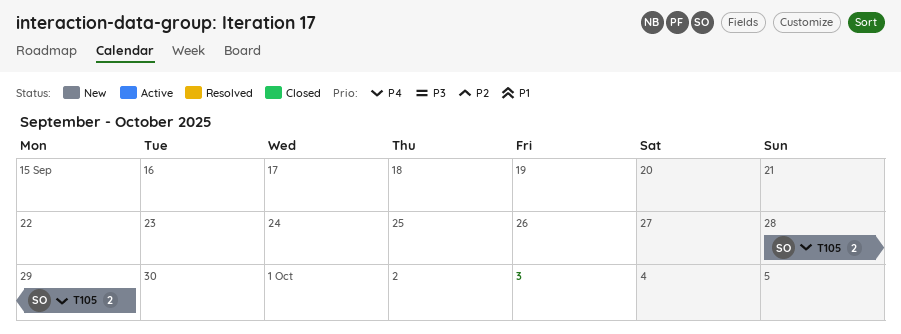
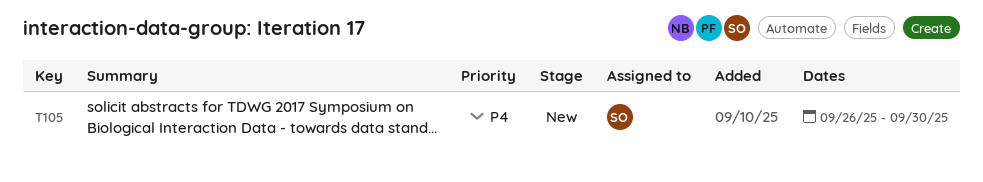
T105, start: Sep 28 -> Sep 26
T105, due: Sep 29 -> Sep 30

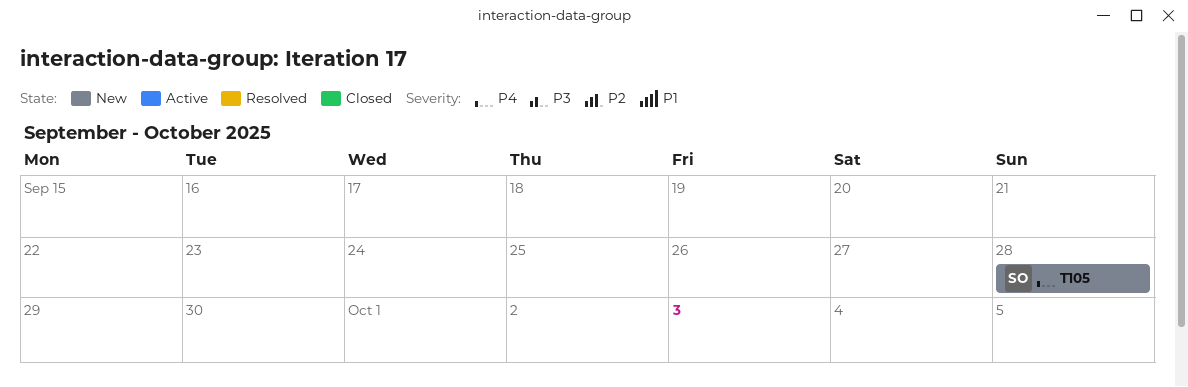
T105, start: Sep 26 -> Sep 28
T105, due: Sep 30 -> Sep 28

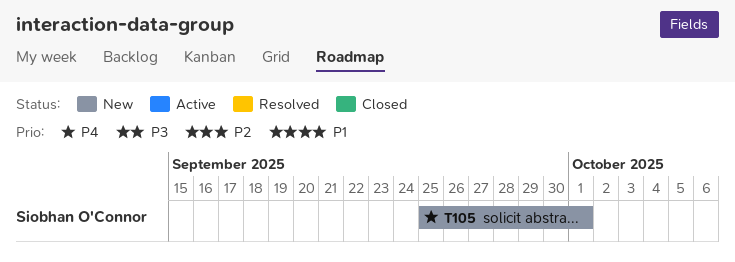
T105, start: Sep 28 -> Sep 25
T105, due: Sep 28 -> Oct 1

